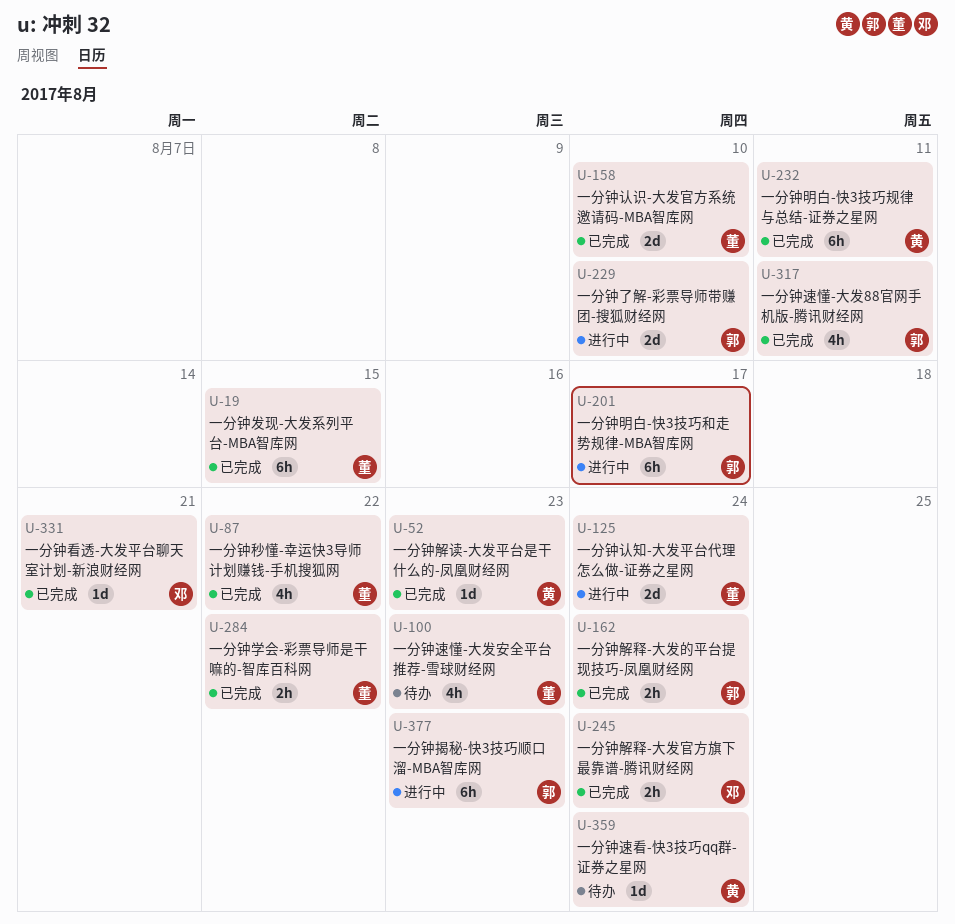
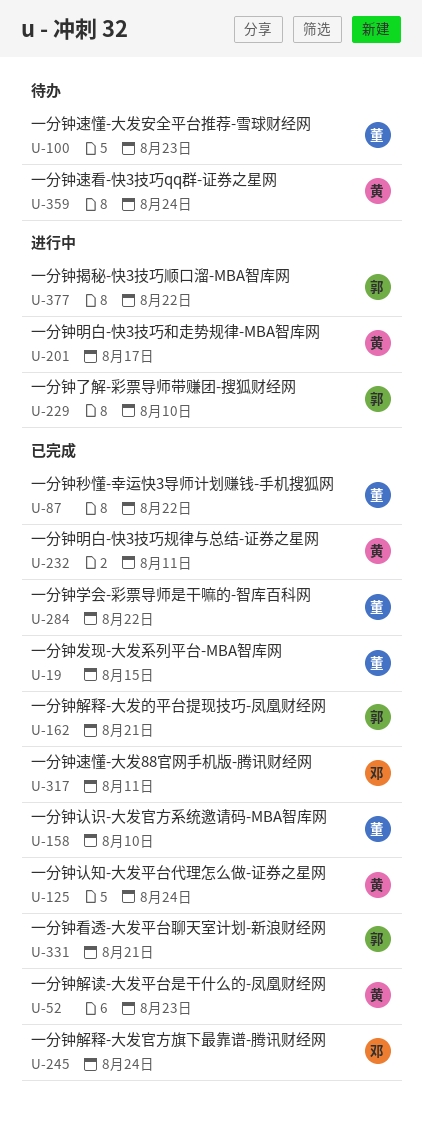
U-125, status: 进行中 -> 已完成
U-125, owner: 董 -> 黄
U-162, due: Aug 24 -> Aug 21
U-201, owner: 郭 -> 黄
U-317, owner: 郭 -> 邓
U-331, owner: 邓 -> 郭
U-377, due: Aug 23 -> Aug 22

